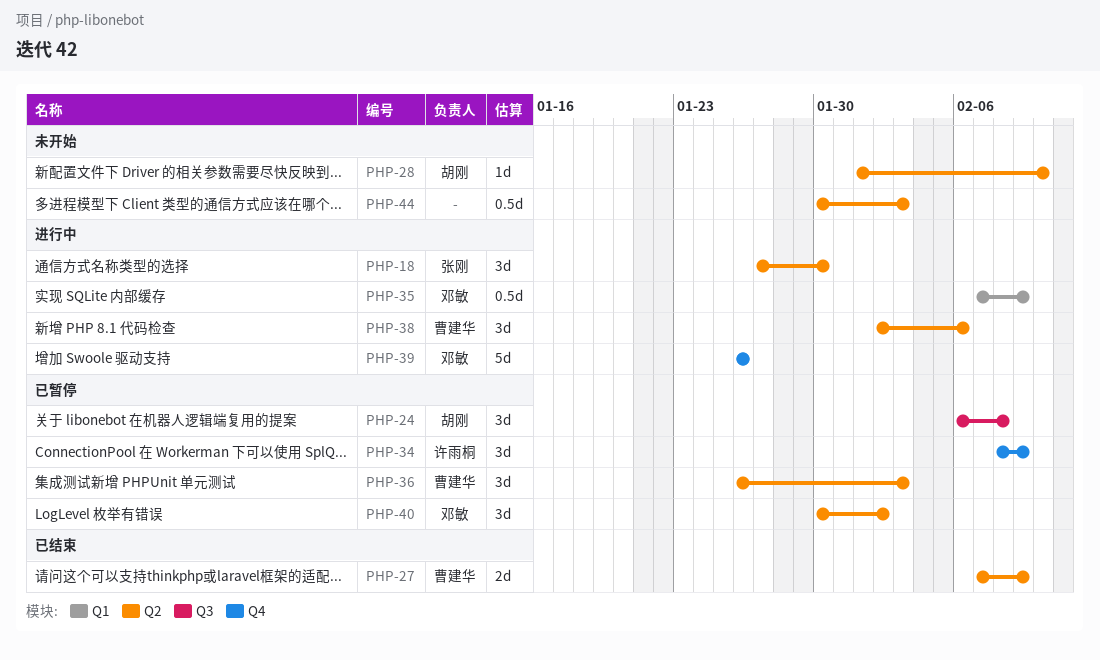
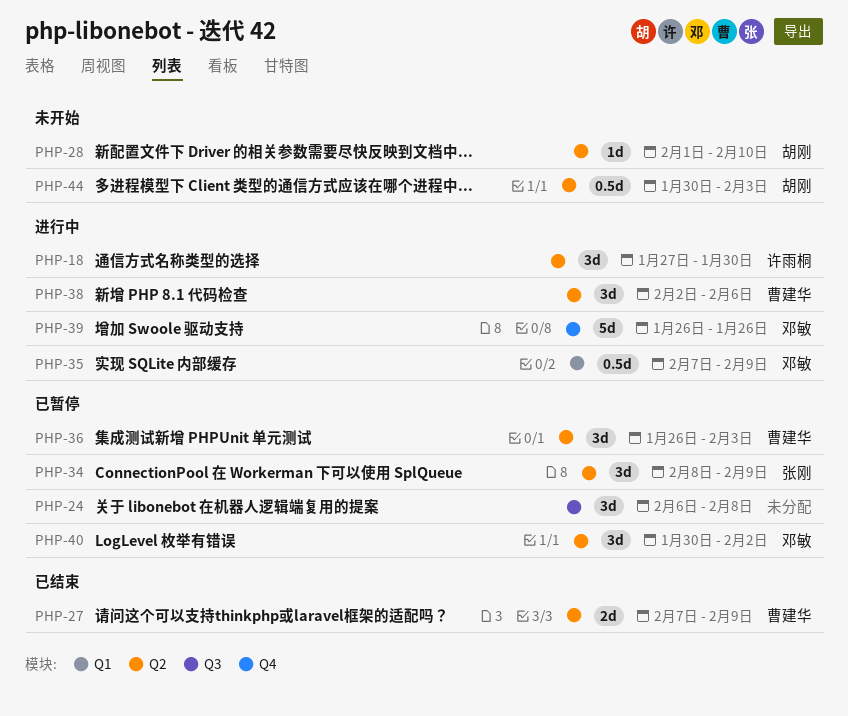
PHP-18, owner: 张刚 -> 许雨桐
PHP-24, owner: 胡刚 -> none
PHP-34, owner: 许雨桐 -> 张刚
PHP-34, label: Q4 -> Q2
PHP-44, owner: none -> 胡刚

